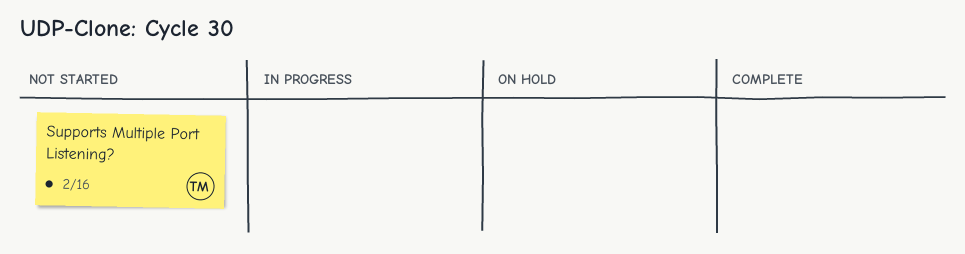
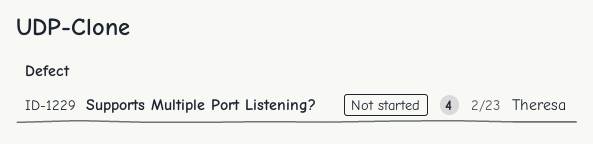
Supports Multiple Port Listening?, estimate: 1 -> 4
Supports Multiple Port Listening?, due: Feb 16 -> Feb 23

